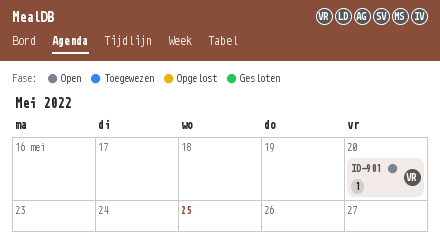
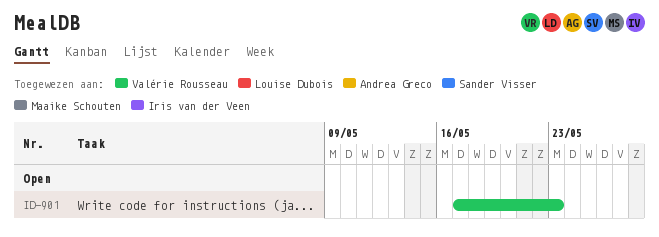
ID-901, due: May 20 -> May 23

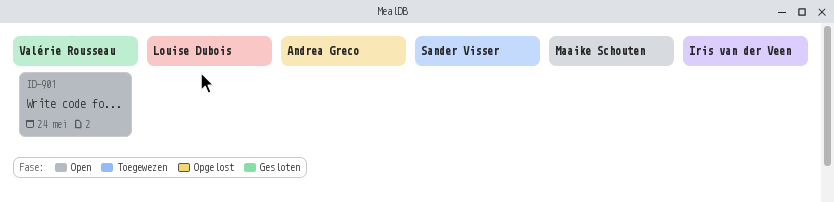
ID-901, due: May 23 -> May 24

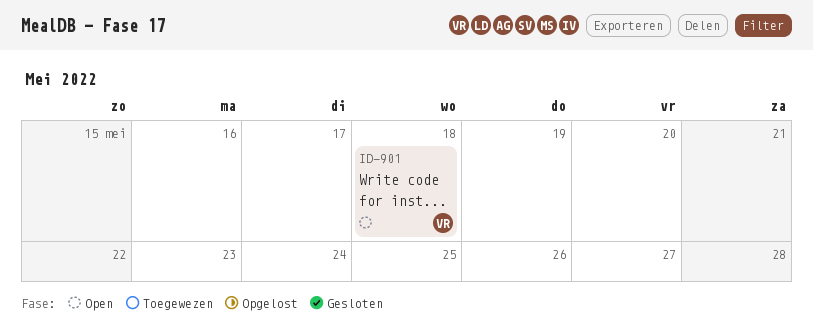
ID-901, due: May 24 -> May 18

